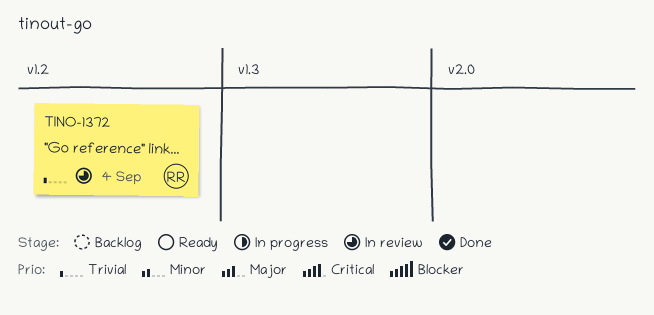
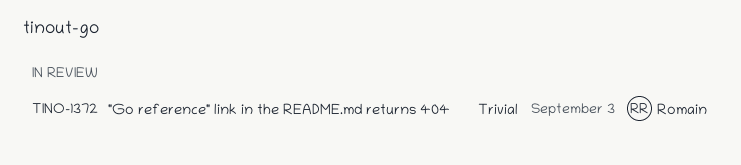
TINO-1372, due: Sep 4 -> Sep 3

